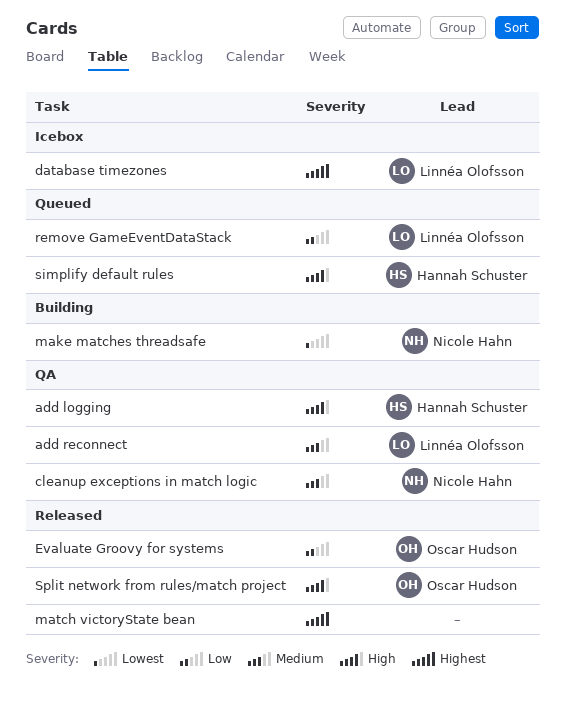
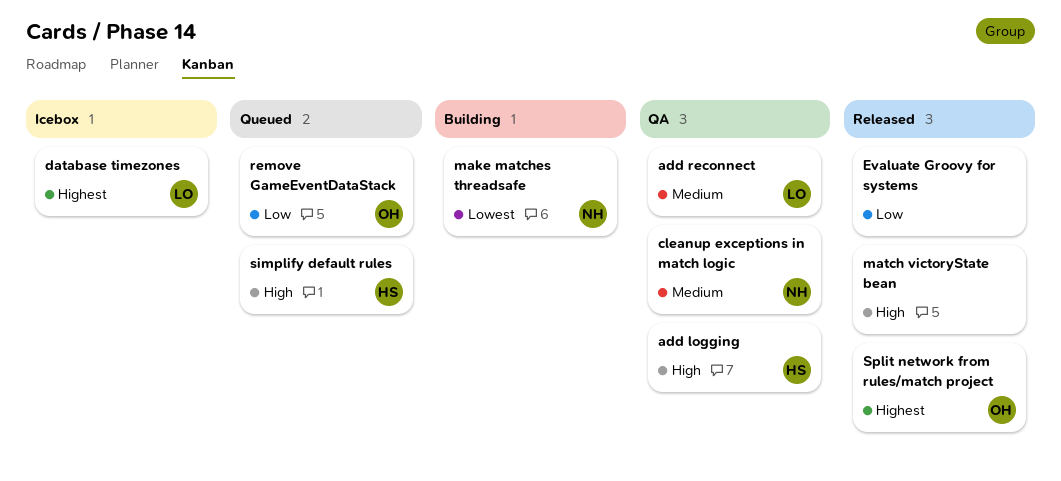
Evaluate Groovy for systems, owner: Oscar Hudson -> none
match victoryState bean, priority: Highest -> High
remove GameEventDataStack, owner: Linnéa Olofsson -> Oscar Hudson
Split network from rules/match project, priority: High -> Highest

